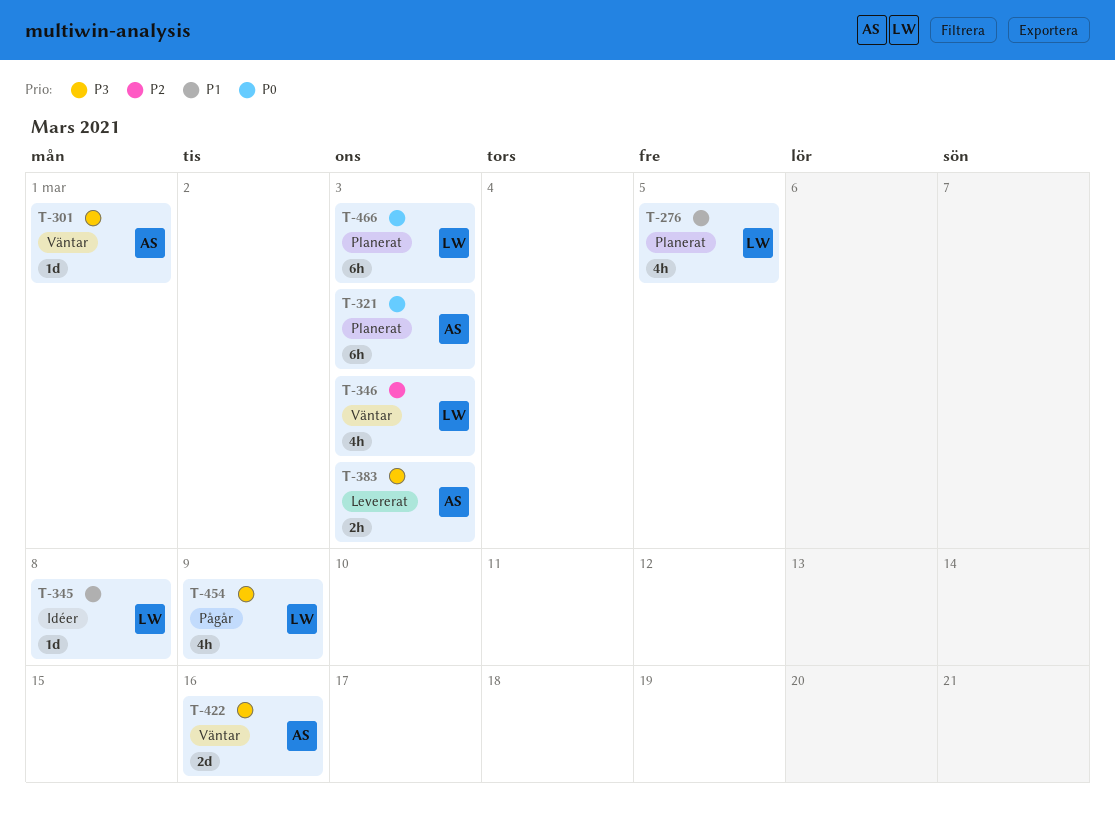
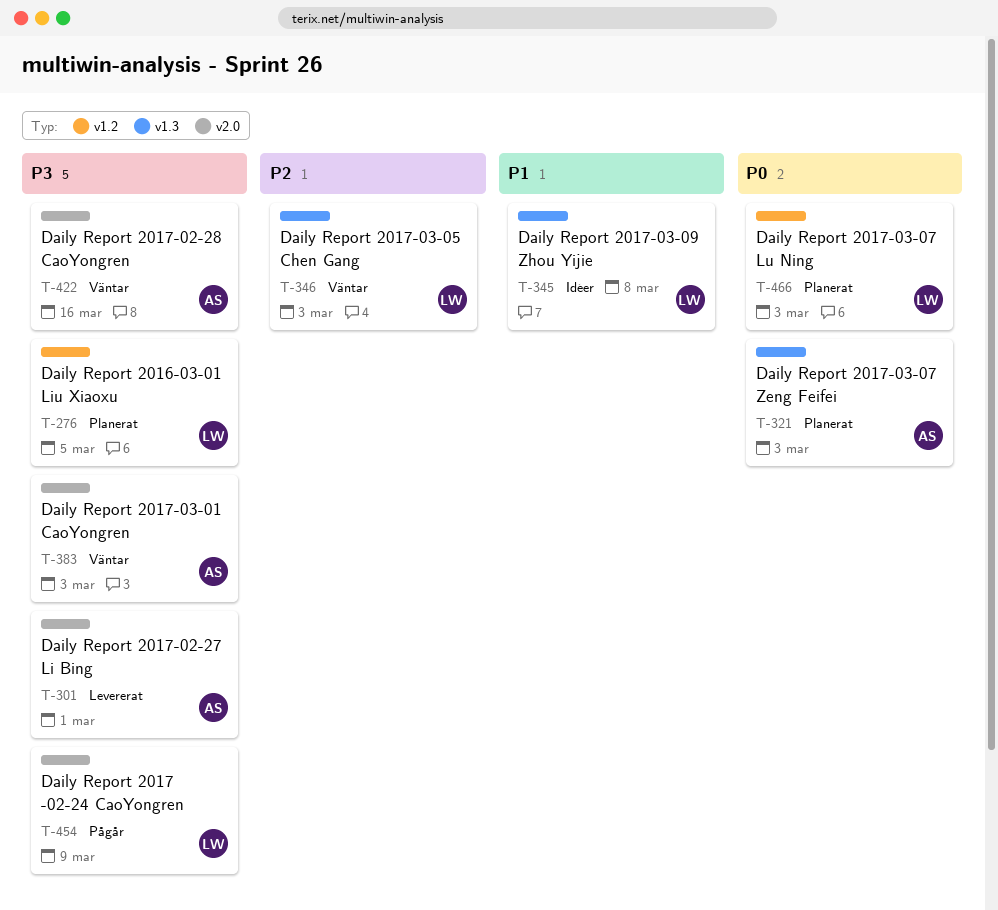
T-276, priority: P1 -> P3
T-301, status: Väntar -> Levererat
T-383, status: Levererat -> Väntar

